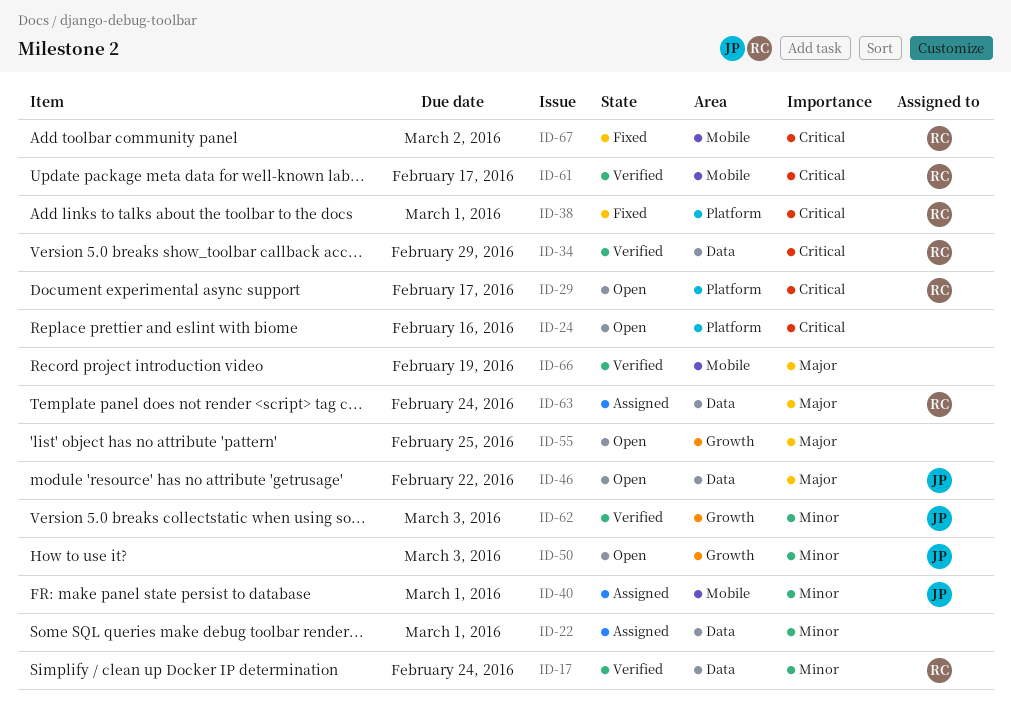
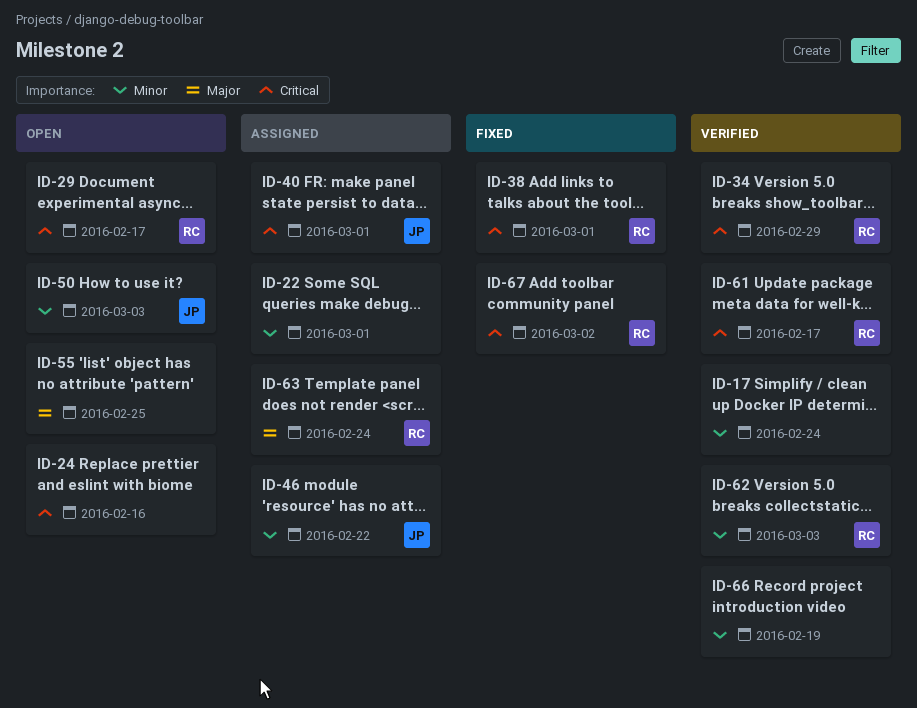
ID-17, owner: RC -> none
ID-40, priority: Minor -> Critical
ID-46, status: Open -> Assigned
ID-46, priority: Major -> Minor
ID-62, owner: JP -> RC
ID-66, priority: Major -> Minor

